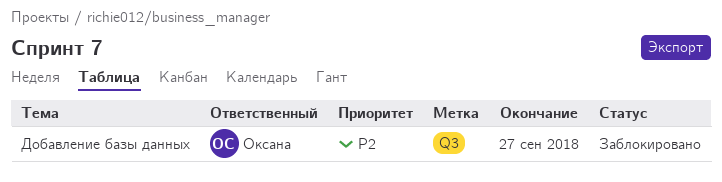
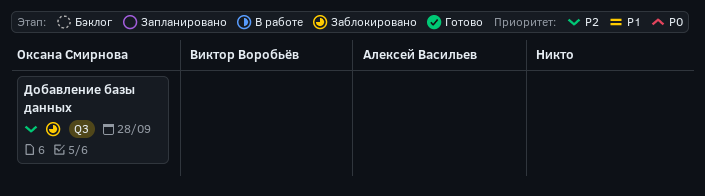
Добавление базы данных, due: Sep 27 -> Sep 28

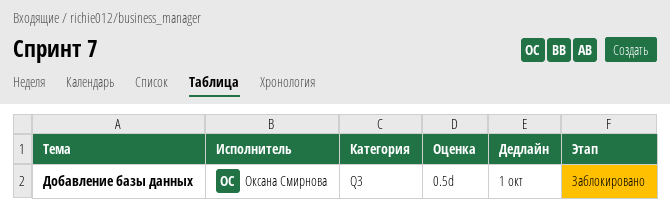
Добавление базы данных, due: Sep 28 -> Oct 1

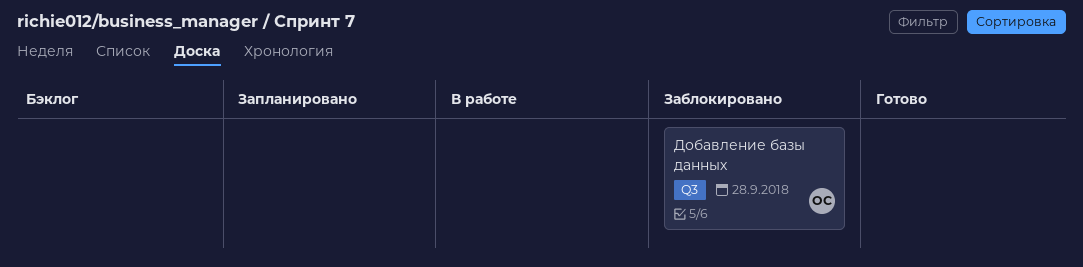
Добавление базы данных, due: Oct 1 -> Sep 28

